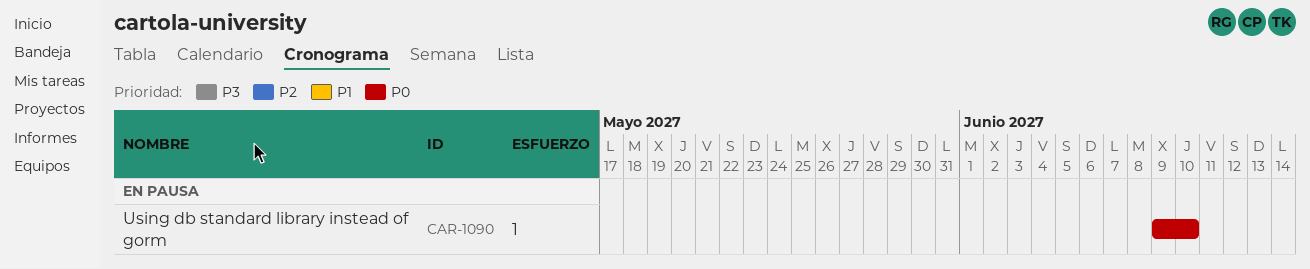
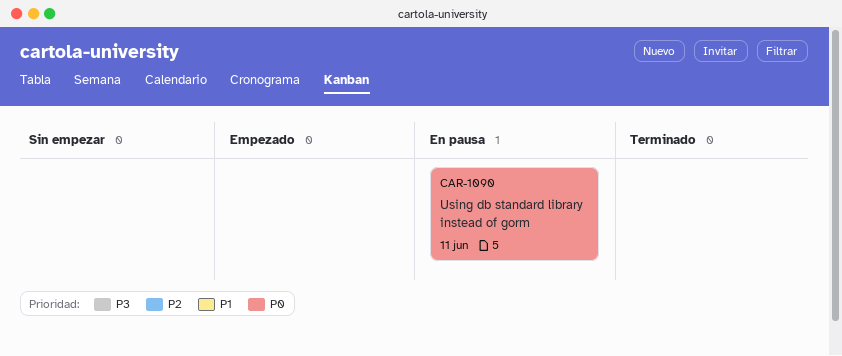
CAR-1090, due: Jun 10 -> Jun 11

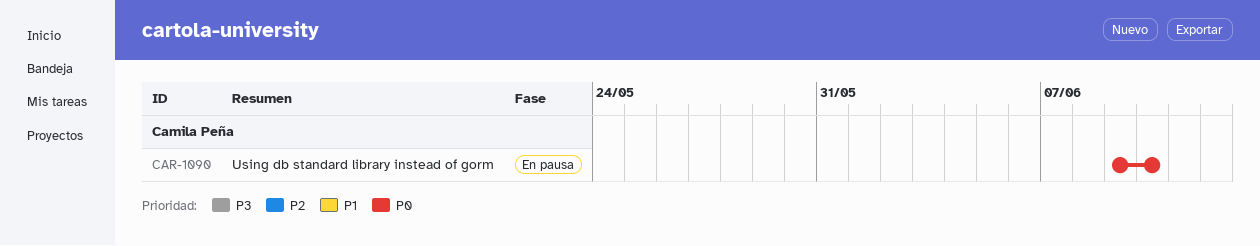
CAR-1090, due: Jun 11 -> Jun 10

